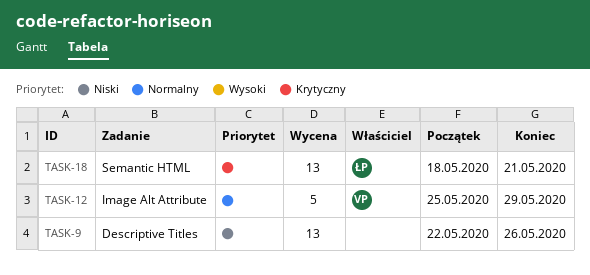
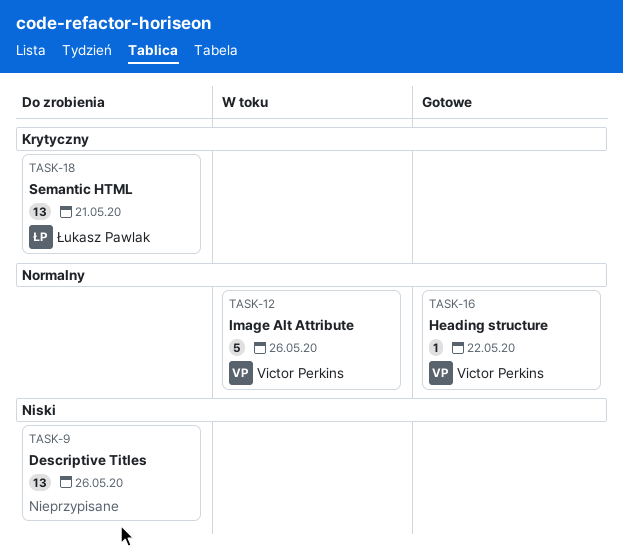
TASK-12, due: May 29 -> May 26
TASK-16: none -> present

